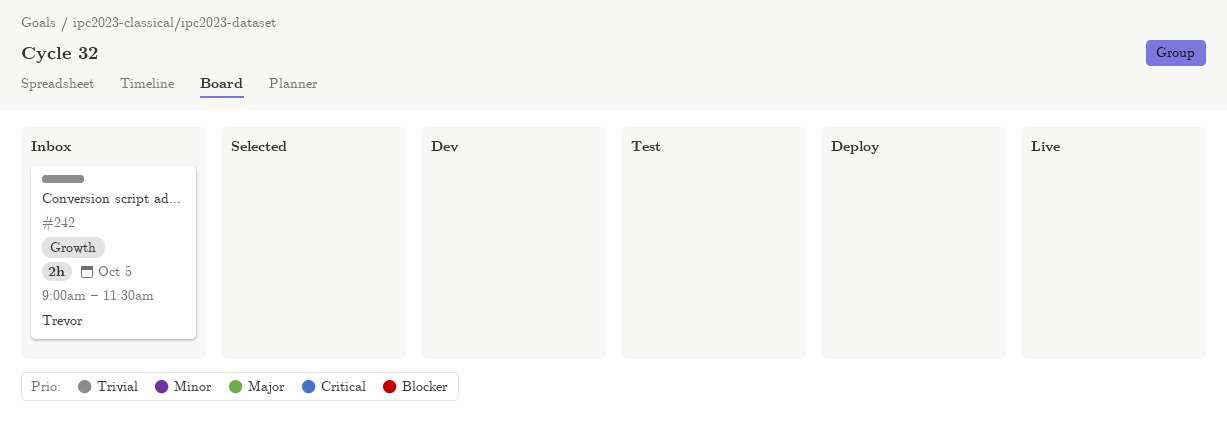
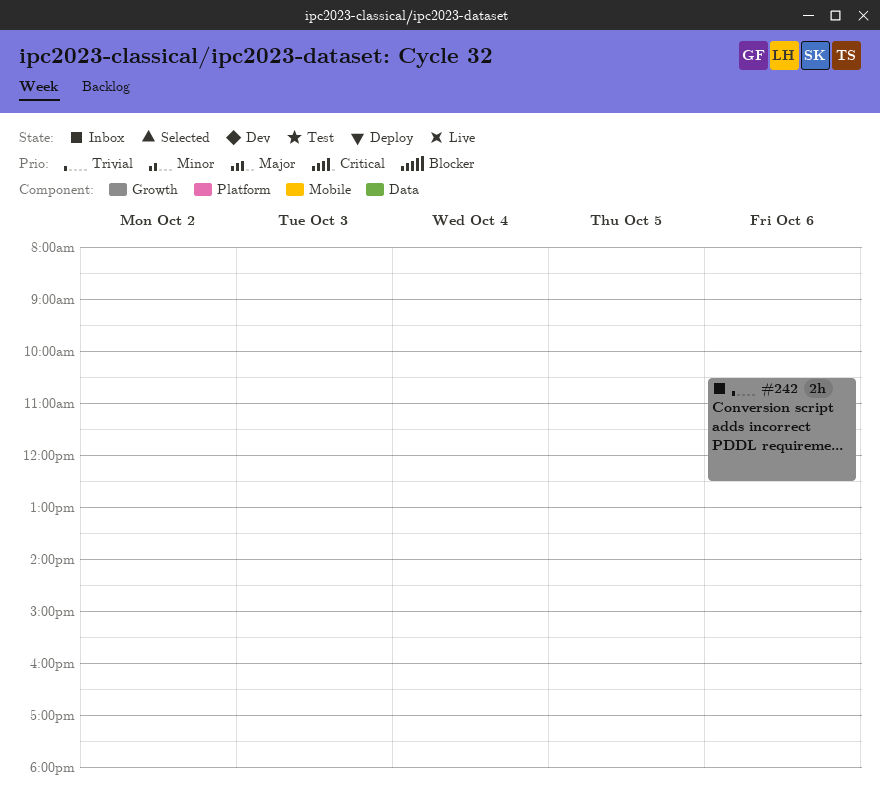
#242, day: Oct 5 -> Oct 6
#242, begins: 09:00 -> 10:30
#242, ends: 11:30 -> 12:30

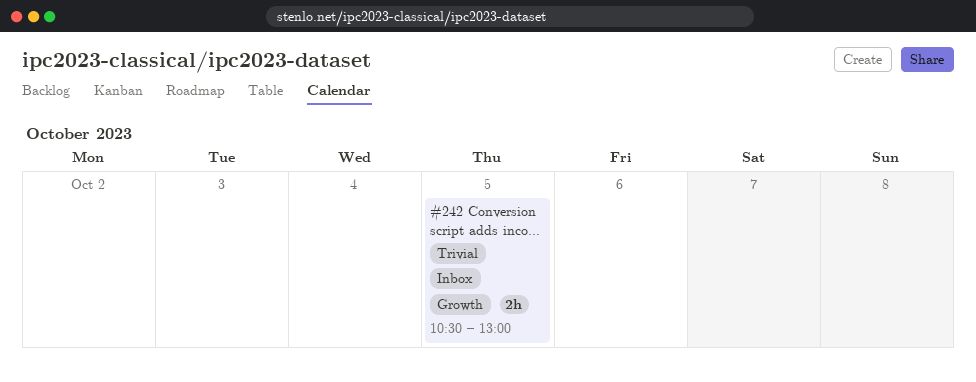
#242, day: Oct 6 -> Oct 5
#242, ends: 12:30 -> 13:00

